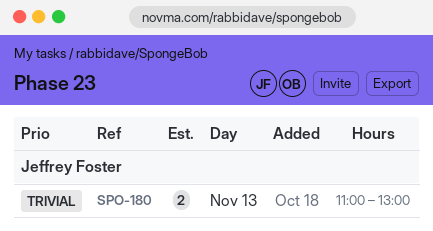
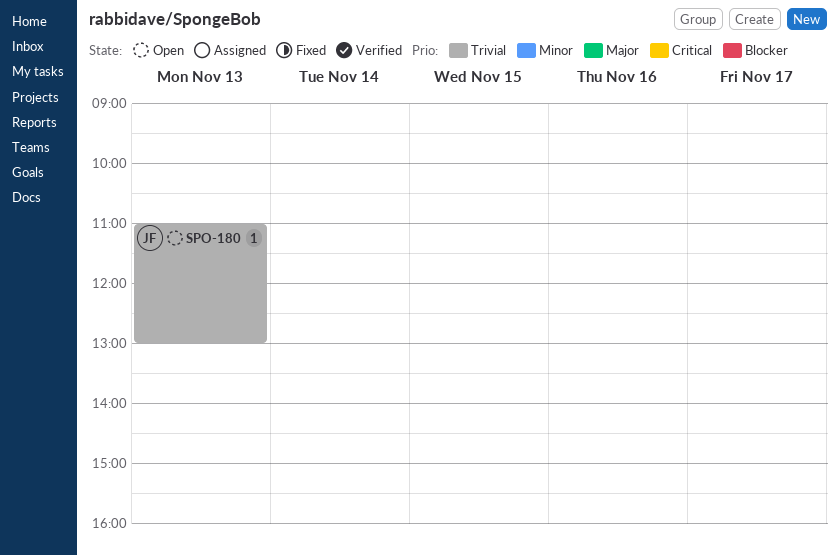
SPO-180, estimate: 2 -> 1

